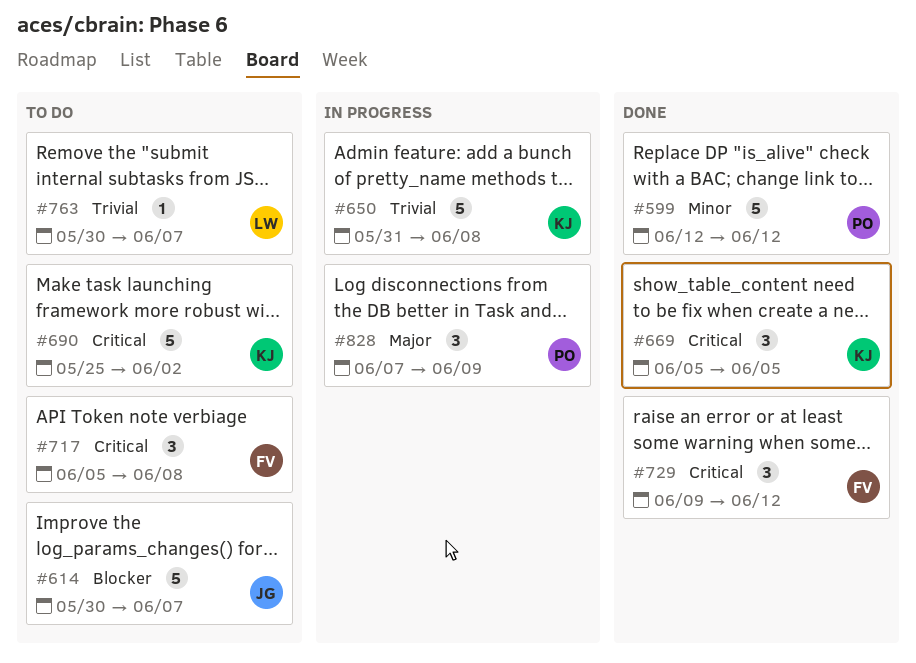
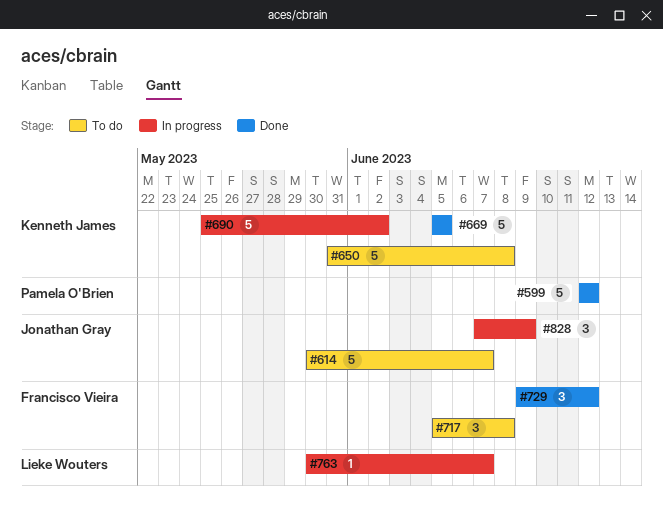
#650, status: In progress -> To do
#669, estimate: 3 -> 5
#690, status: To do -> In progress
#763, status: To do -> In progress
#828, owner: Pamela O'Brien -> Jonathan Gray

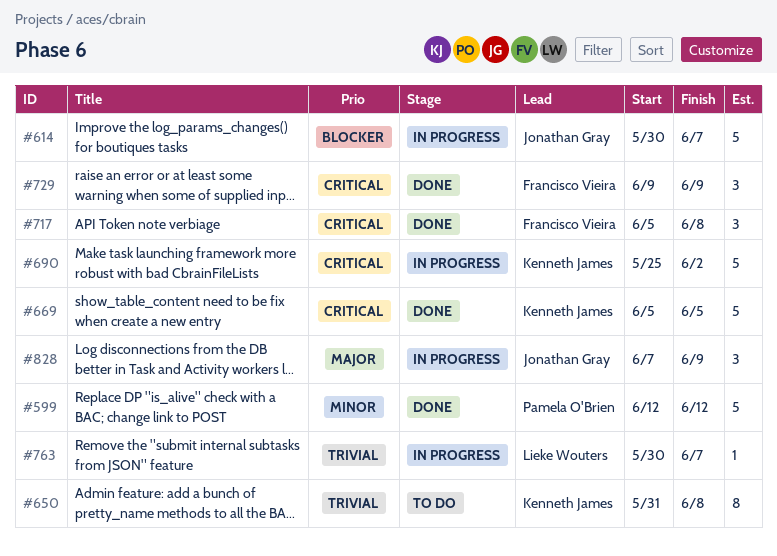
#614, status: To do -> In progress
#650, estimate: 5 -> 8
#717, status: To do -> Done
#729, due: Jun 12 -> Jun 9

